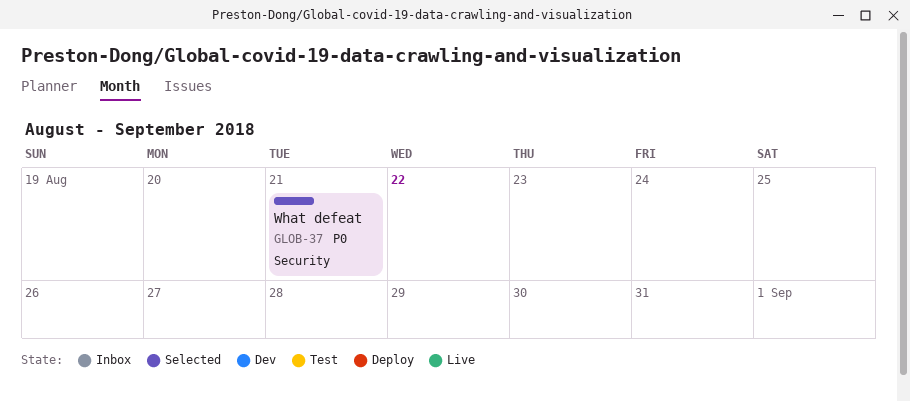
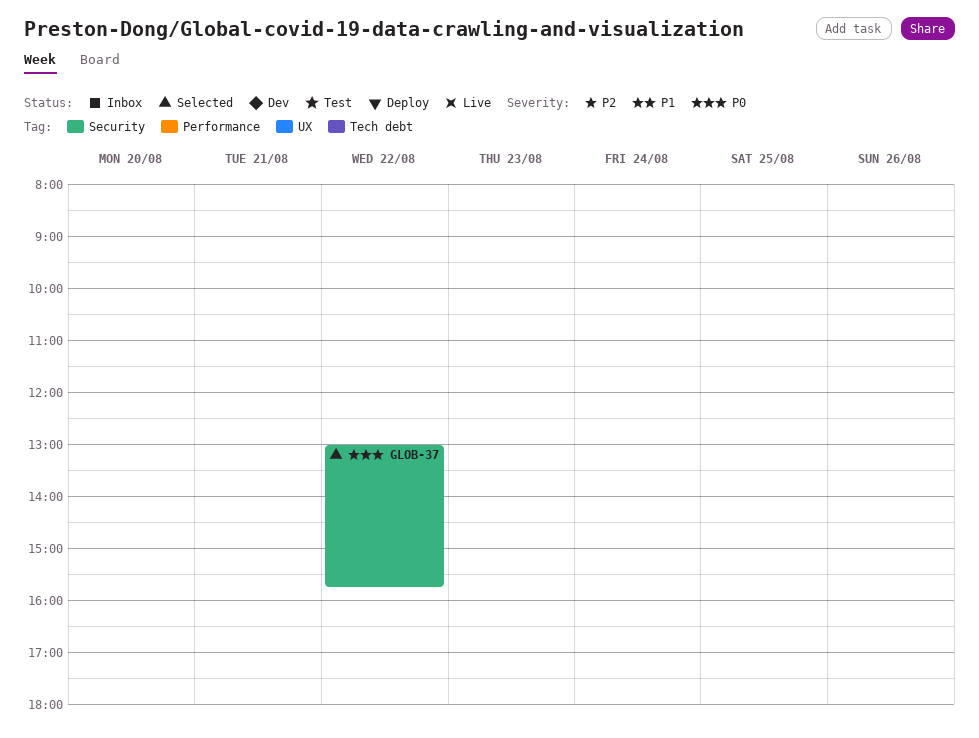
GLOB-37, day: Aug 21 -> Aug 22

